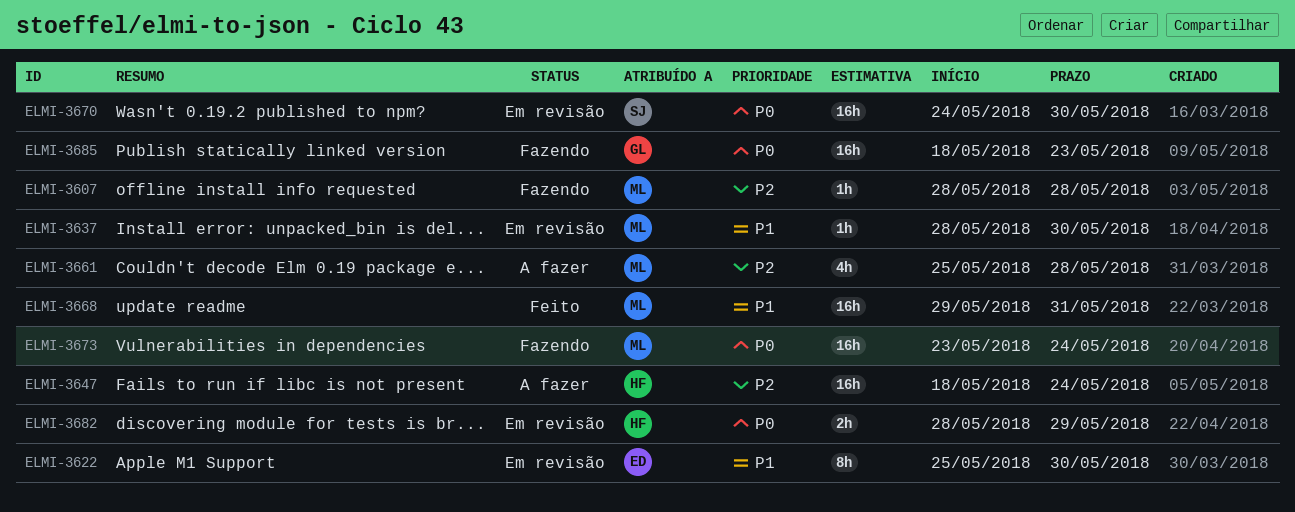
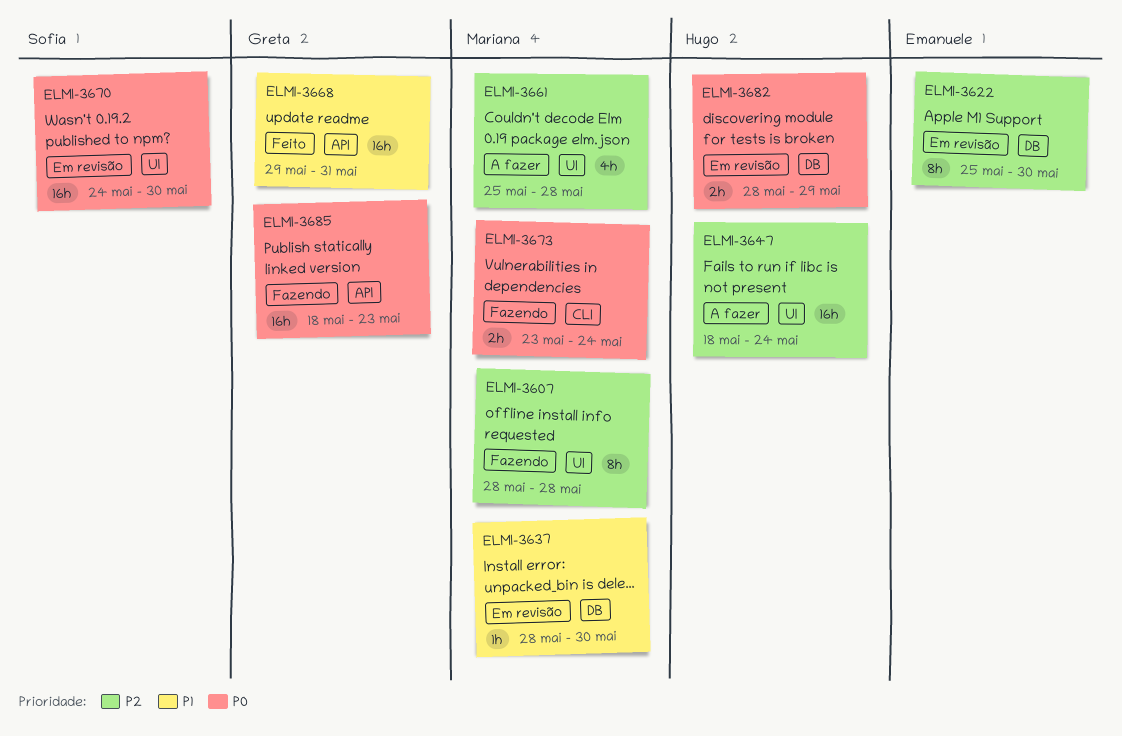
ELMI-3607, estimate: 1h -> 8h
ELMI-3622, priority: P1 -> P2
ELMI-3668, owner: Mariana -> Greta
ELMI-3673, estimate: 16h -> 2h

